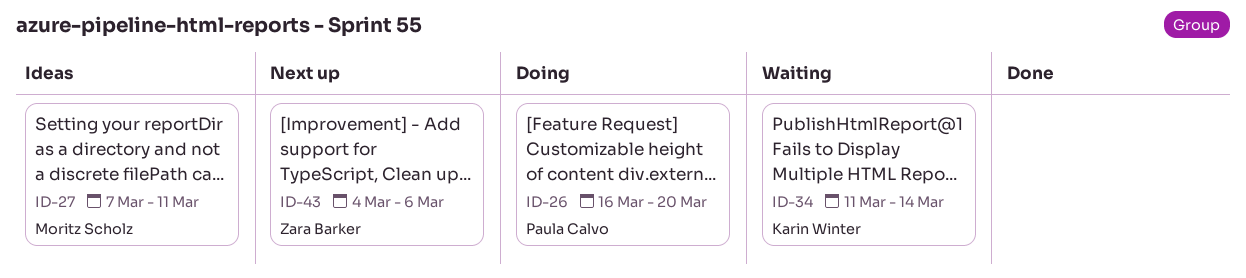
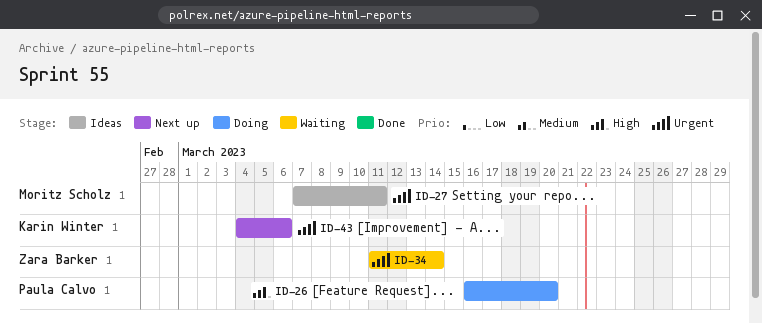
ID-34, owner: Karin Winter -> Zara Barker
ID-43, owner: Zara Barker -> Karin Winter

